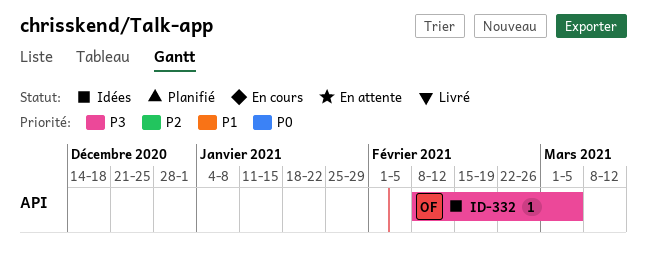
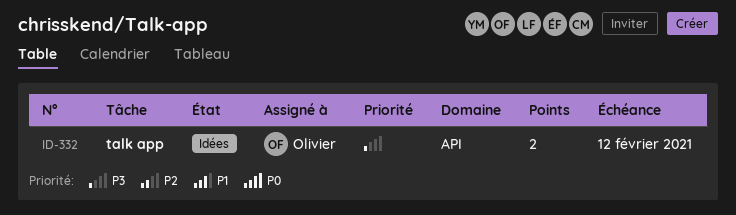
ID-332, estimate: 1 -> 2
ID-332, due: Mar 5 -> Feb 12

